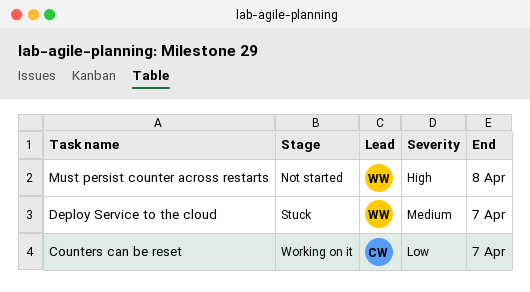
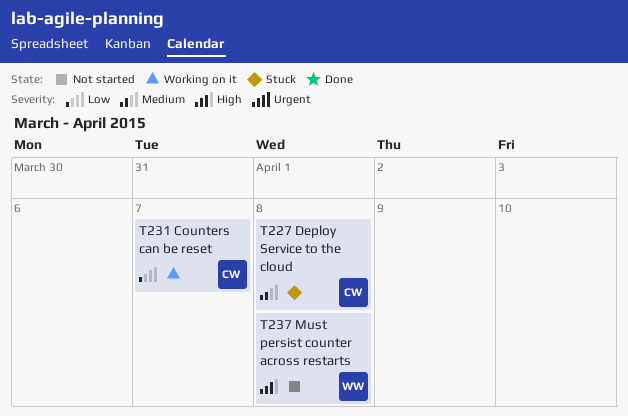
Deploy Service to the cloud, owner: WW -> CW
Deploy Service to the cloud, due: Apr 7 -> Apr 8

